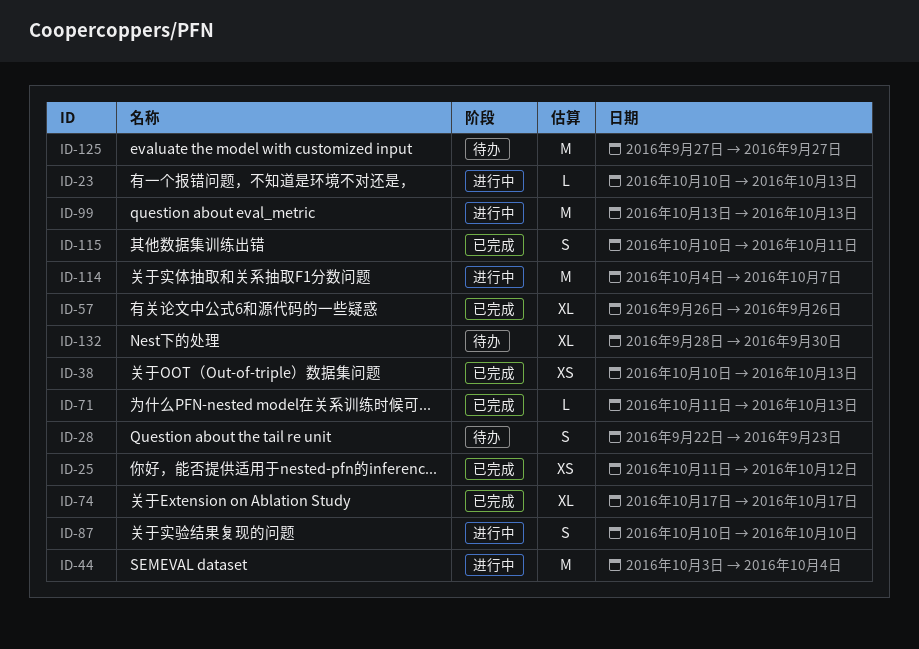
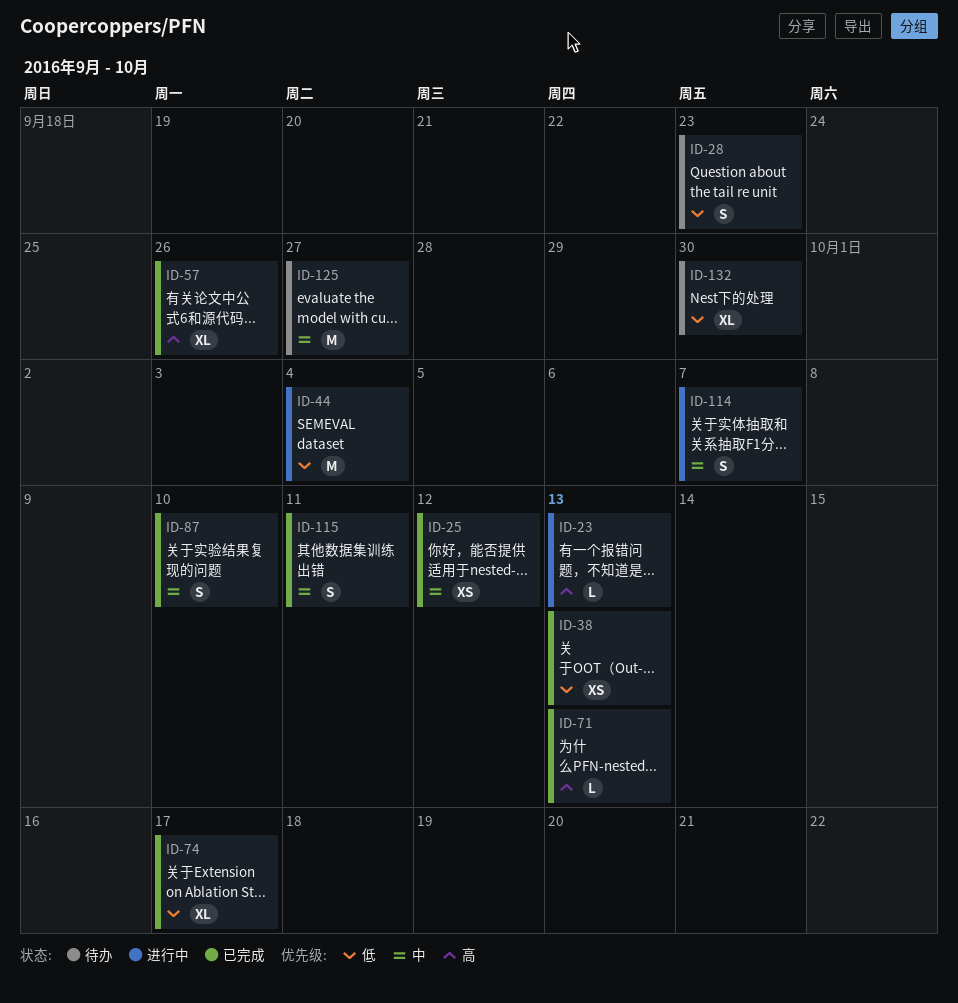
ID-87, status: 进行中 -> 已完成
ID-99: present -> none
ID-114, estimate: M -> S

